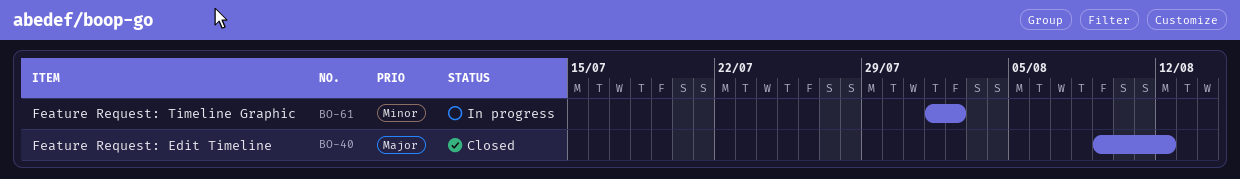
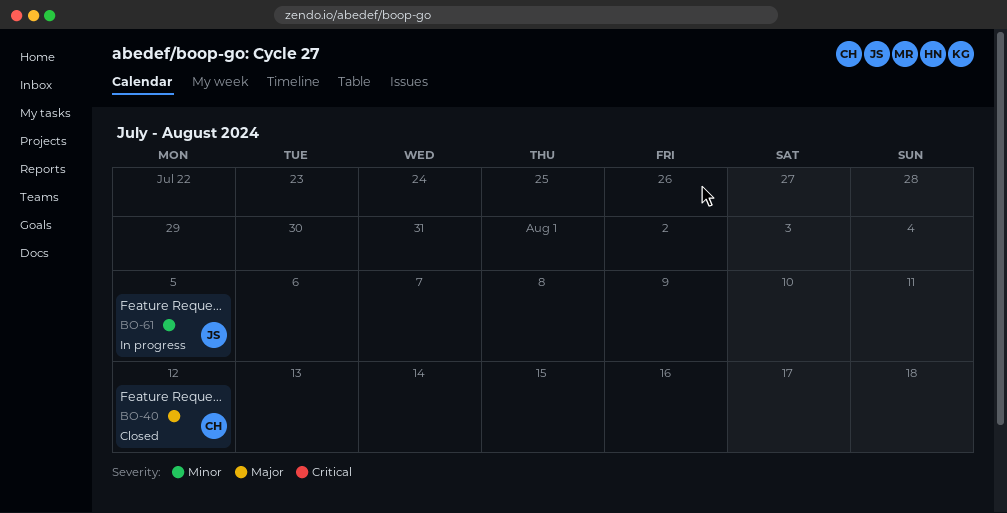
BO-61, due: Aug 2 -> Aug 5

